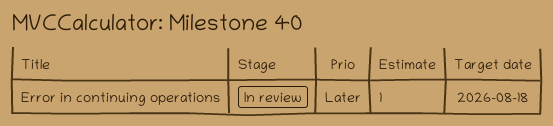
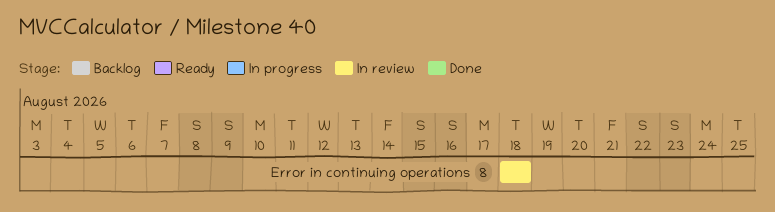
Error in continuing operations, estimate: 1 -> 8

